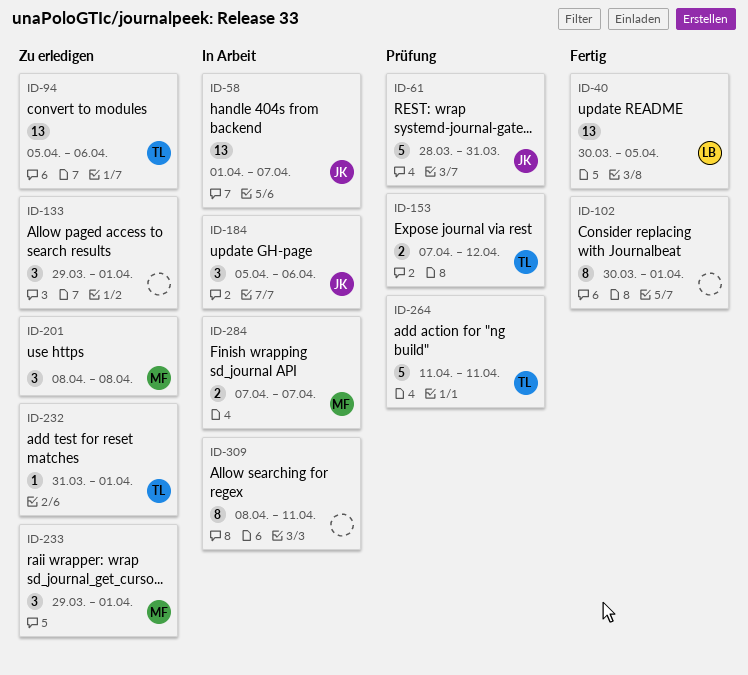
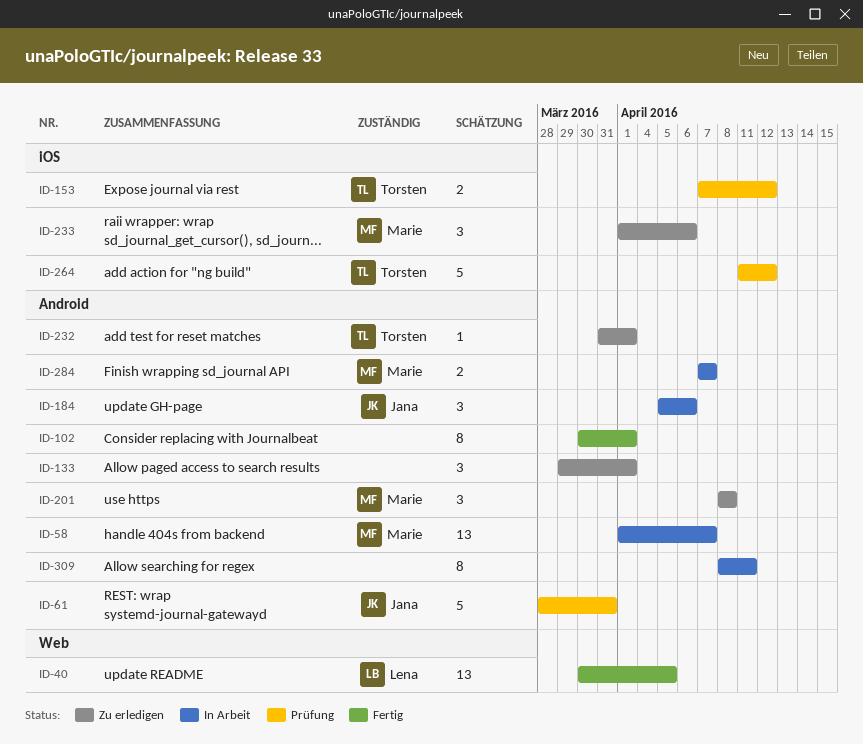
ID-58, owner: Jana -> Marie
ID-94: present -> none
ID-233, start: Mar 29 -> Apr 1
ID-233, due: Apr 1 -> Apr 6
ID-264, due: Apr 11 -> Apr 12

